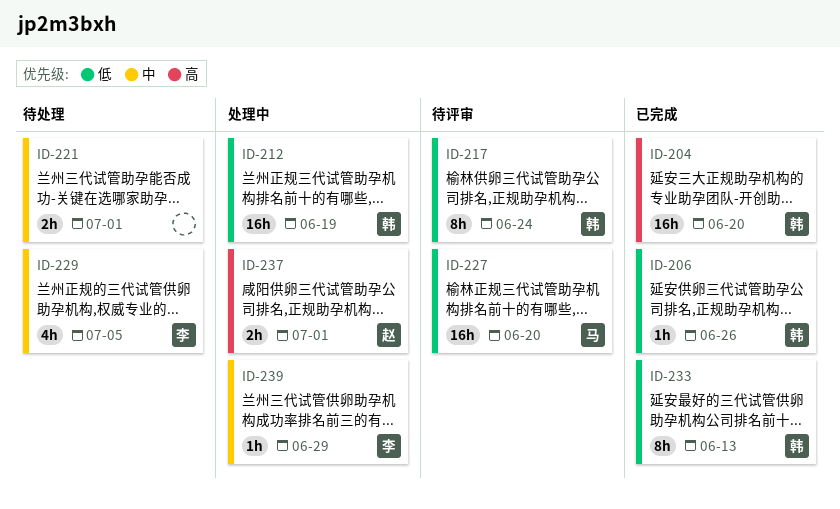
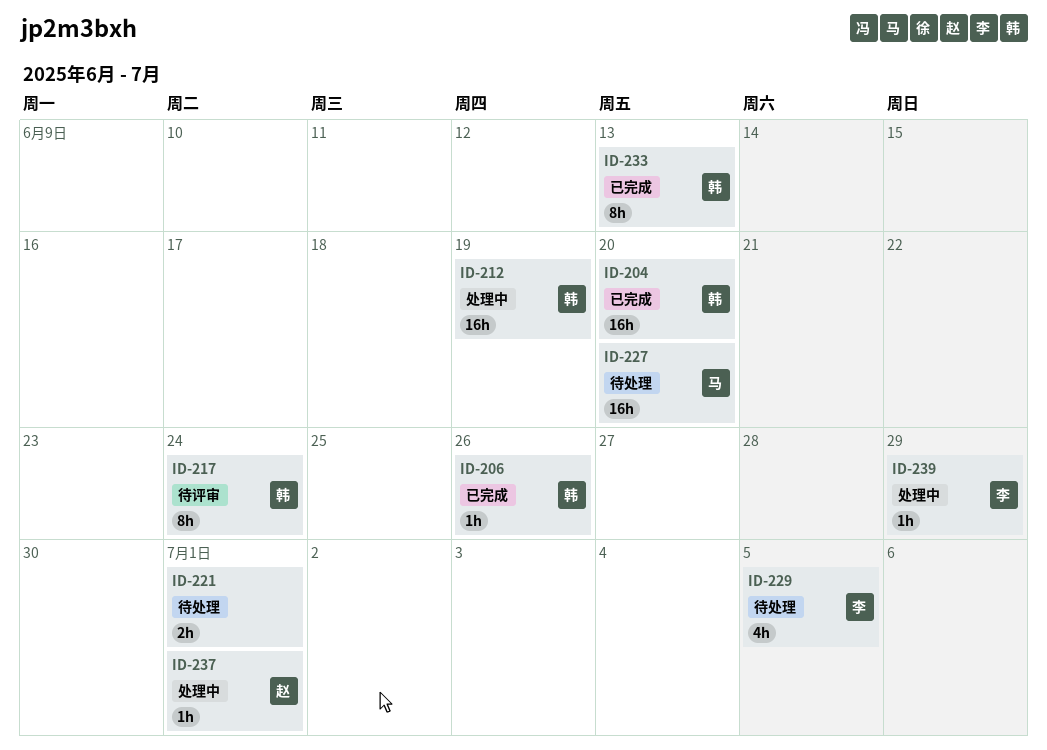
ID-227, status: 待评审 -> 待处理
ID-237, estimate: 2h -> 1h

